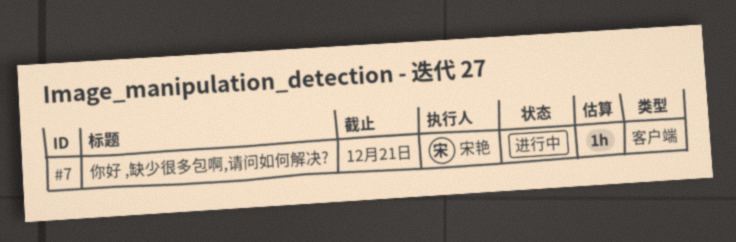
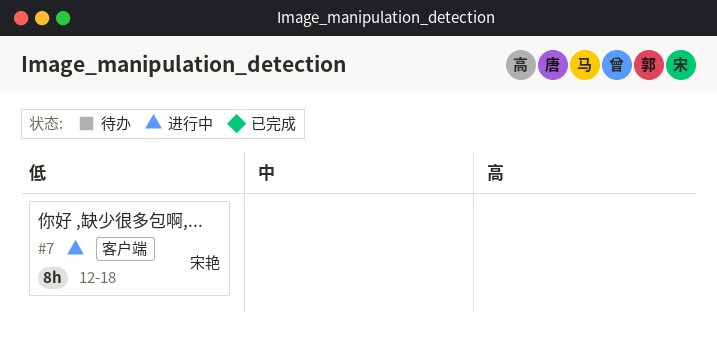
#7, estimate: 1h -> 8h
#7, due: Dec 21 -> Dec 18

